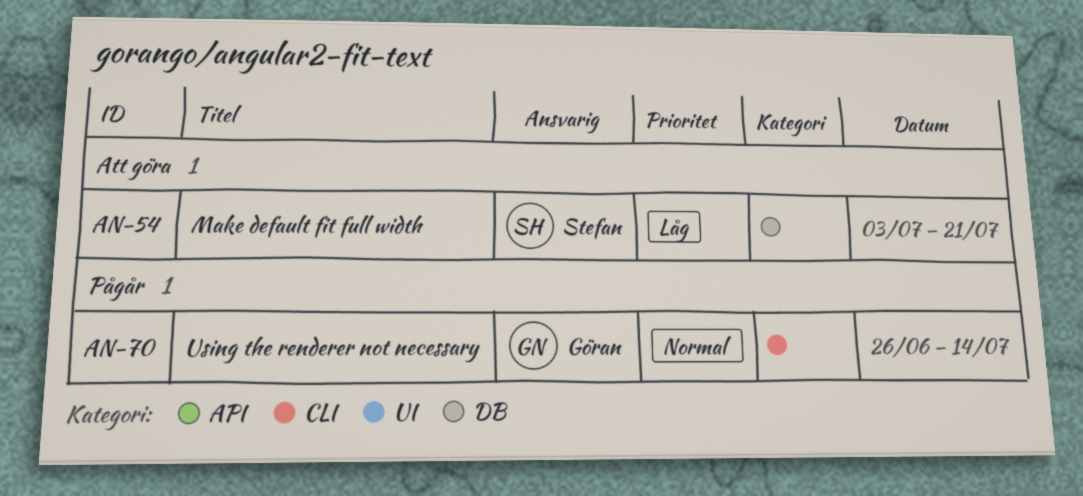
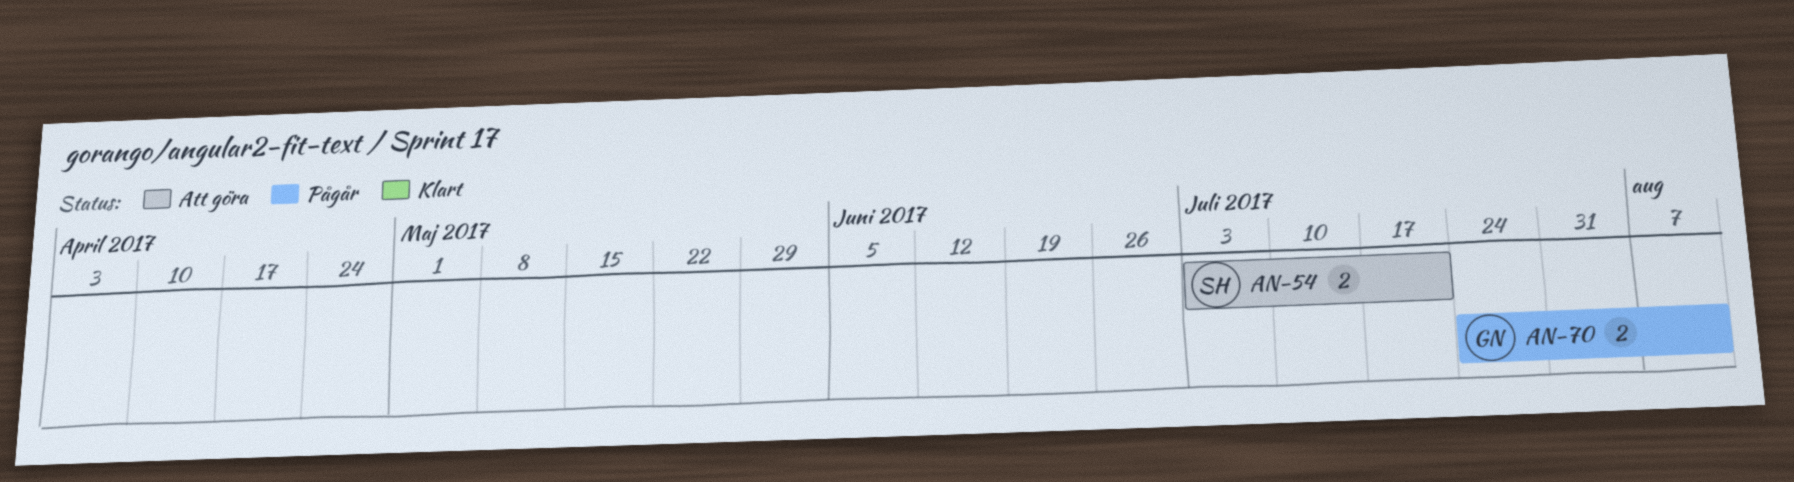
AN-70, start: Jun 26 -> Jul 24
AN-70, due: Jul 14 -> Aug 11

